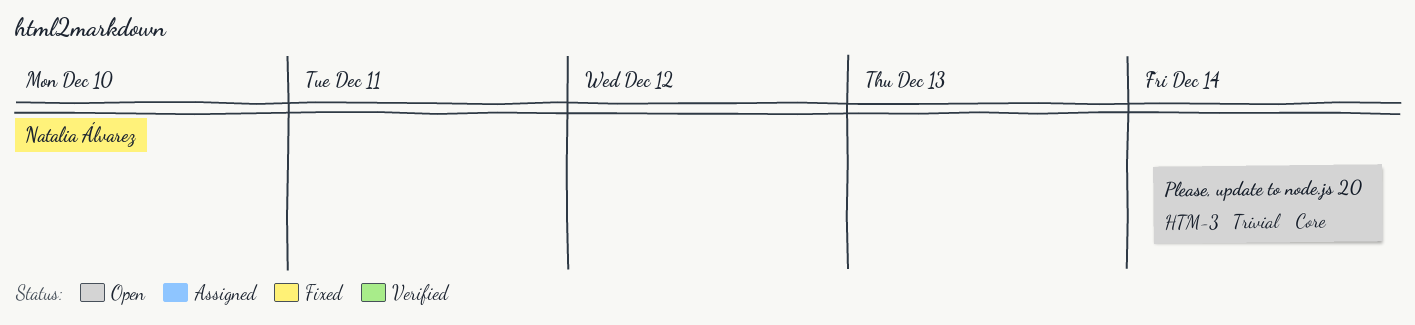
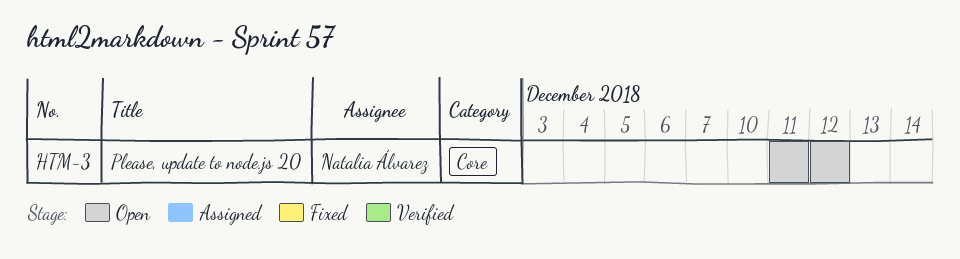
HTM-3, due: Dec 14 -> Dec 12

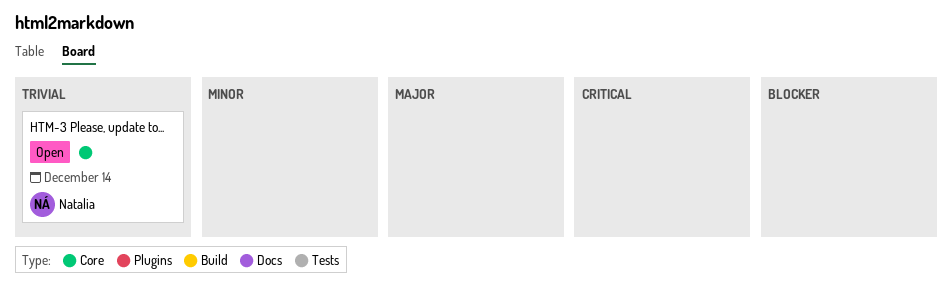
HTM-3, due: Dec 12 -> Dec 14

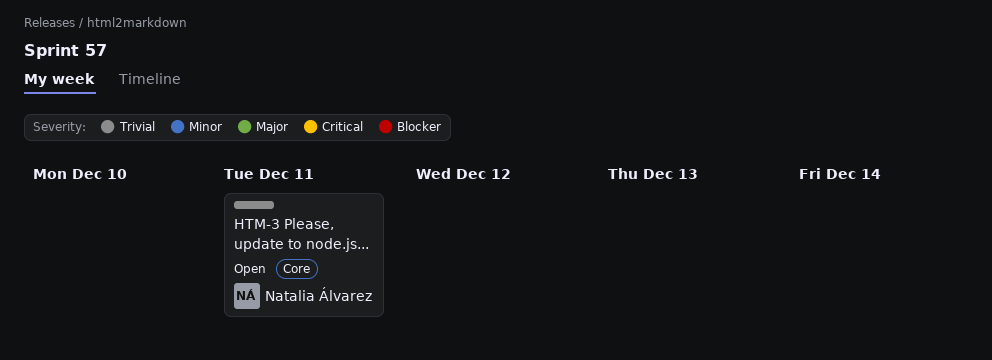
HTM-3, due: Dec 14 -> Dec 11

